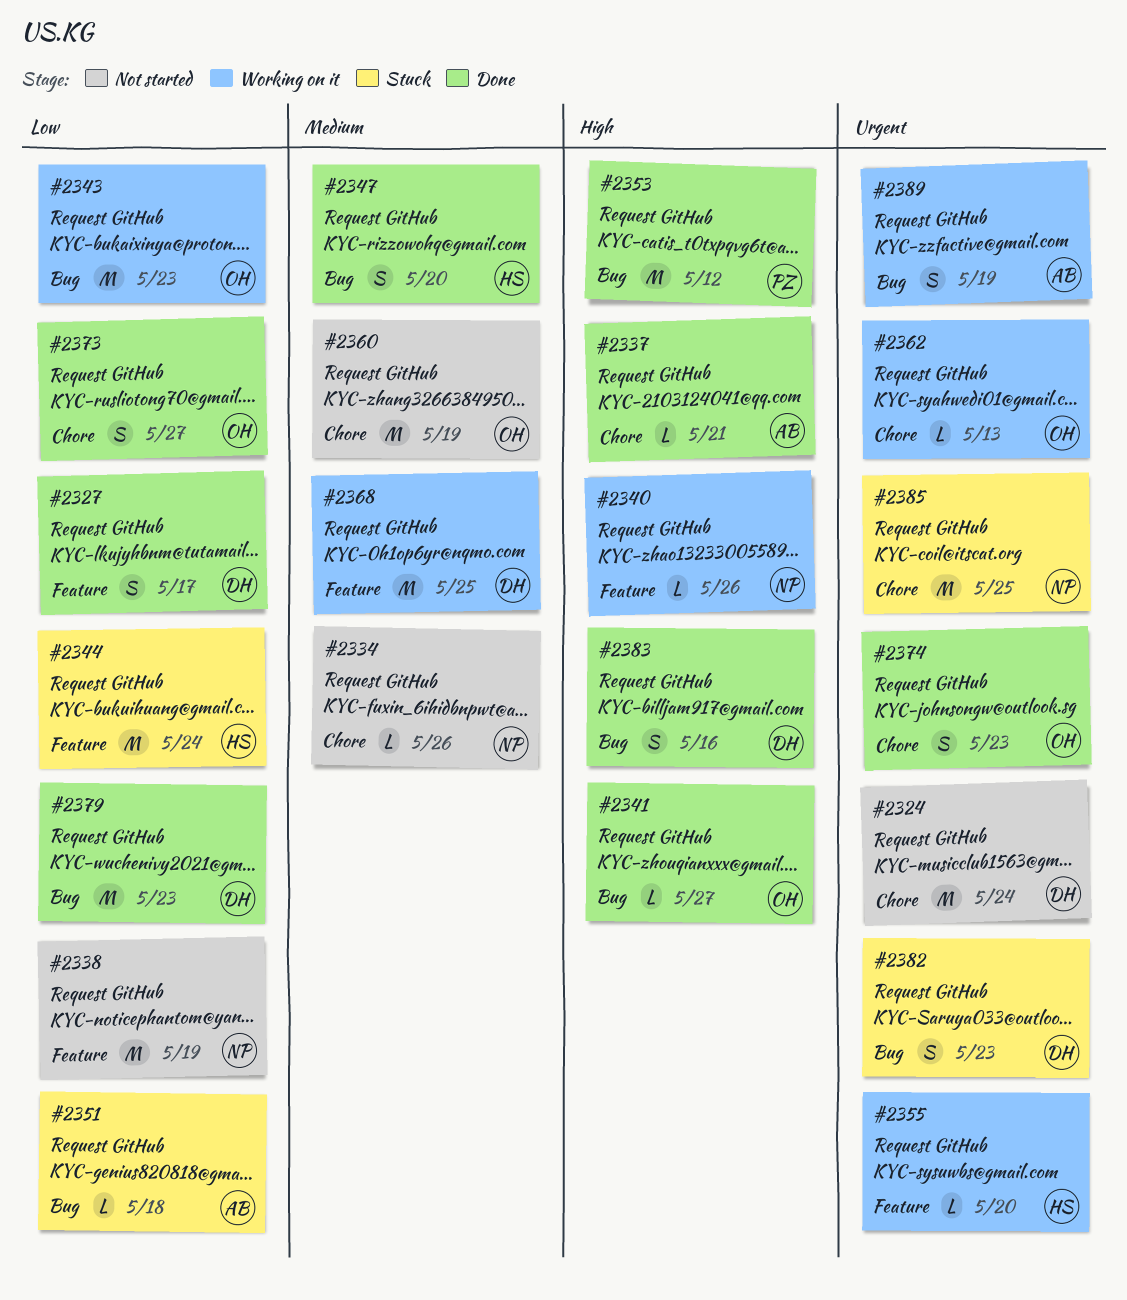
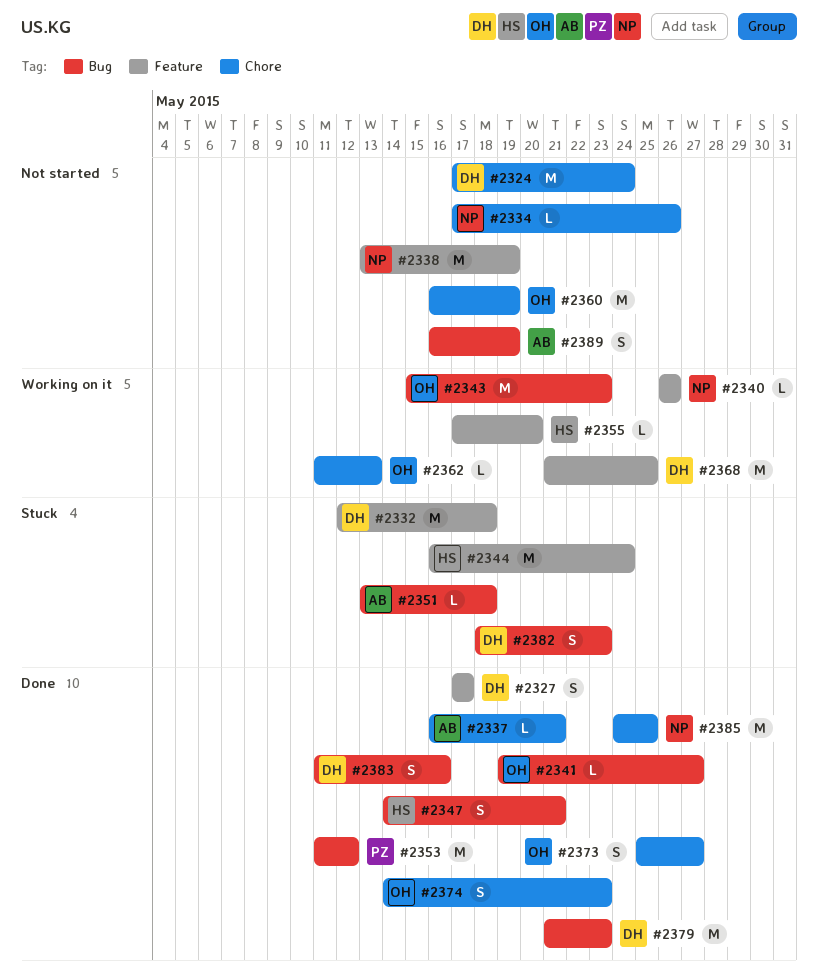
#2332: none -> present
#2347, due: May 20 -> May 21
#2385, status: Stuck -> Done
#2389, status: Working on it -> Not started

